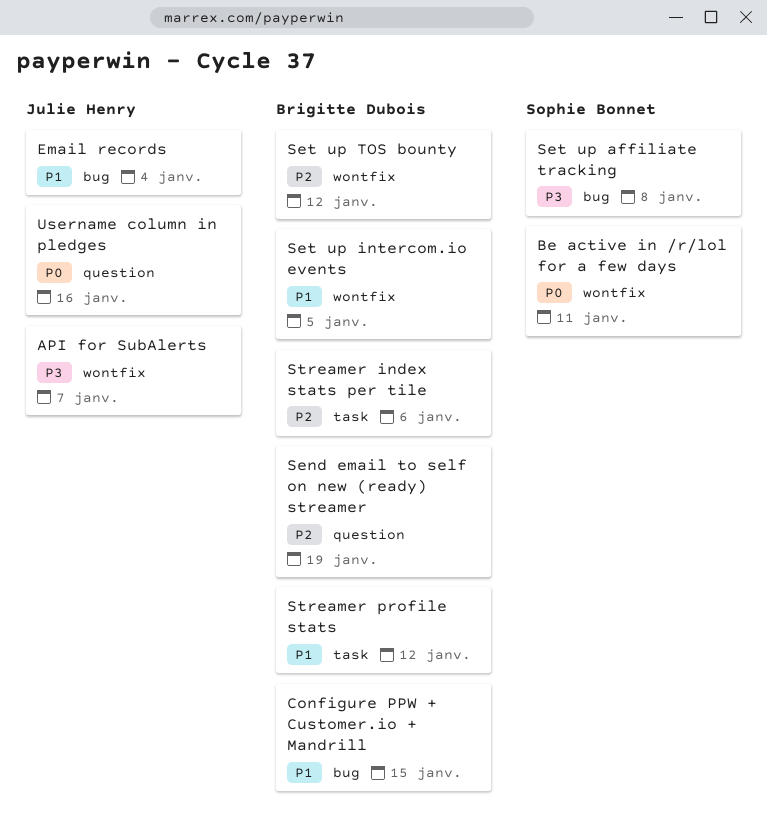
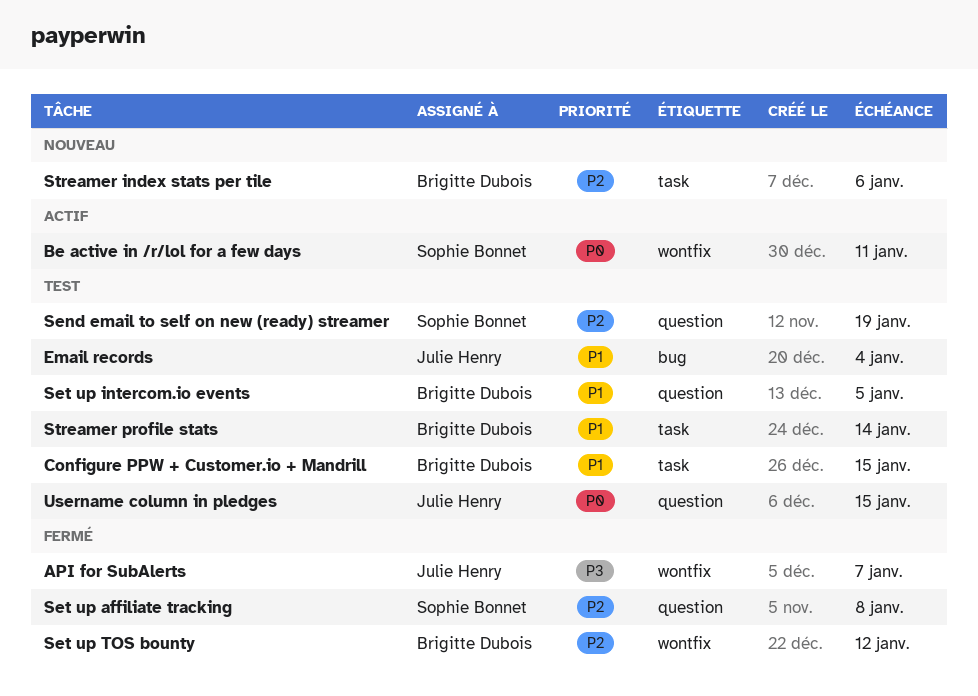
Configure PPW + Customer.io + Mandrill, label: bug -> task
Send email to self on new (ready) streamer, owner: Brigitte Dubois -> Sophie Bonnet
Set up affiliate tracking, priority: P3 -> P2
Set up affiliate tracking, label: bug -> question
Set up intercom.io events, label: wontfix -> question
Streamer profile stats, due: Jan 12 -> Jan 14
Username column in pledges, due: Jan 16 -> Jan 15

